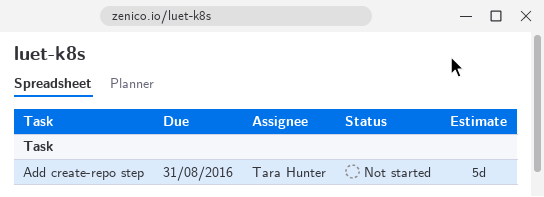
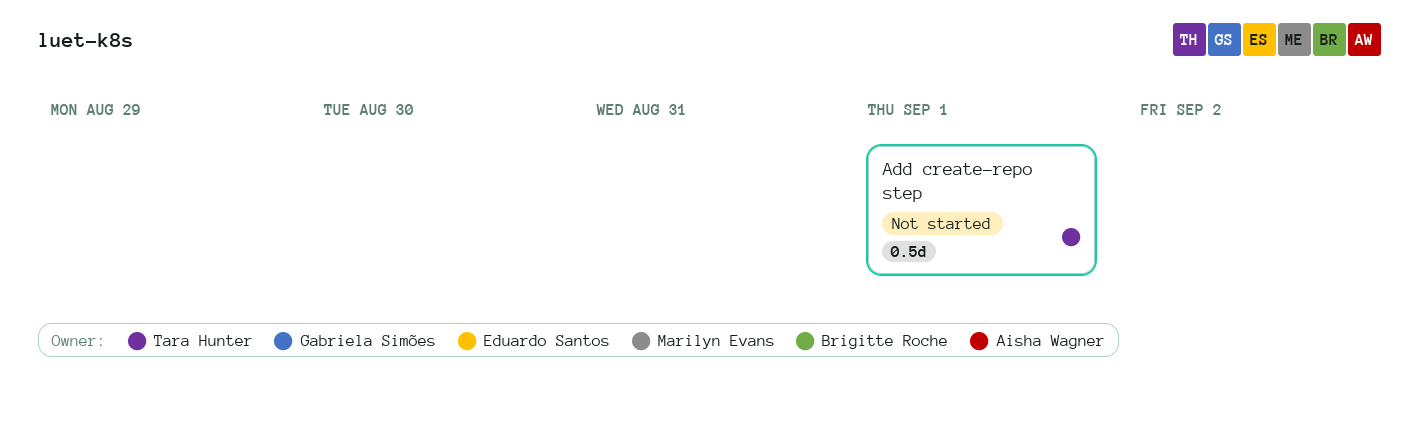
Add create-repo step, estimate: 5d -> 0.5d
Add create-repo step, due: Aug 31 -> Sep 1

